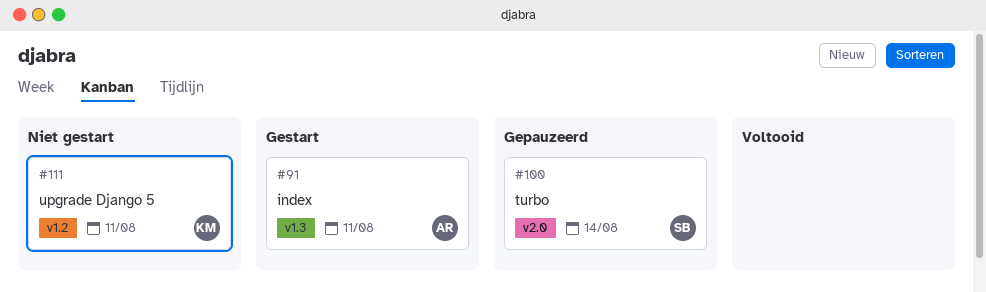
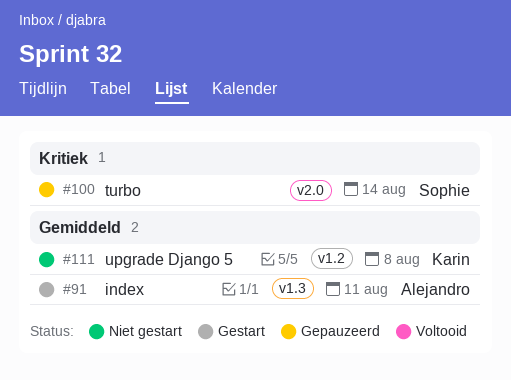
#111, due: Aug 11 -> Aug 8

